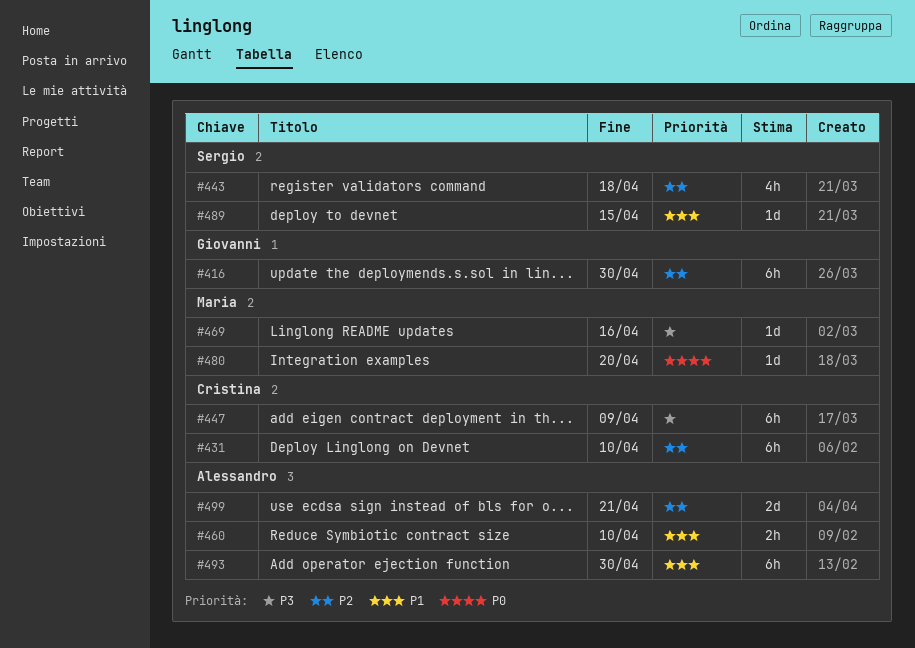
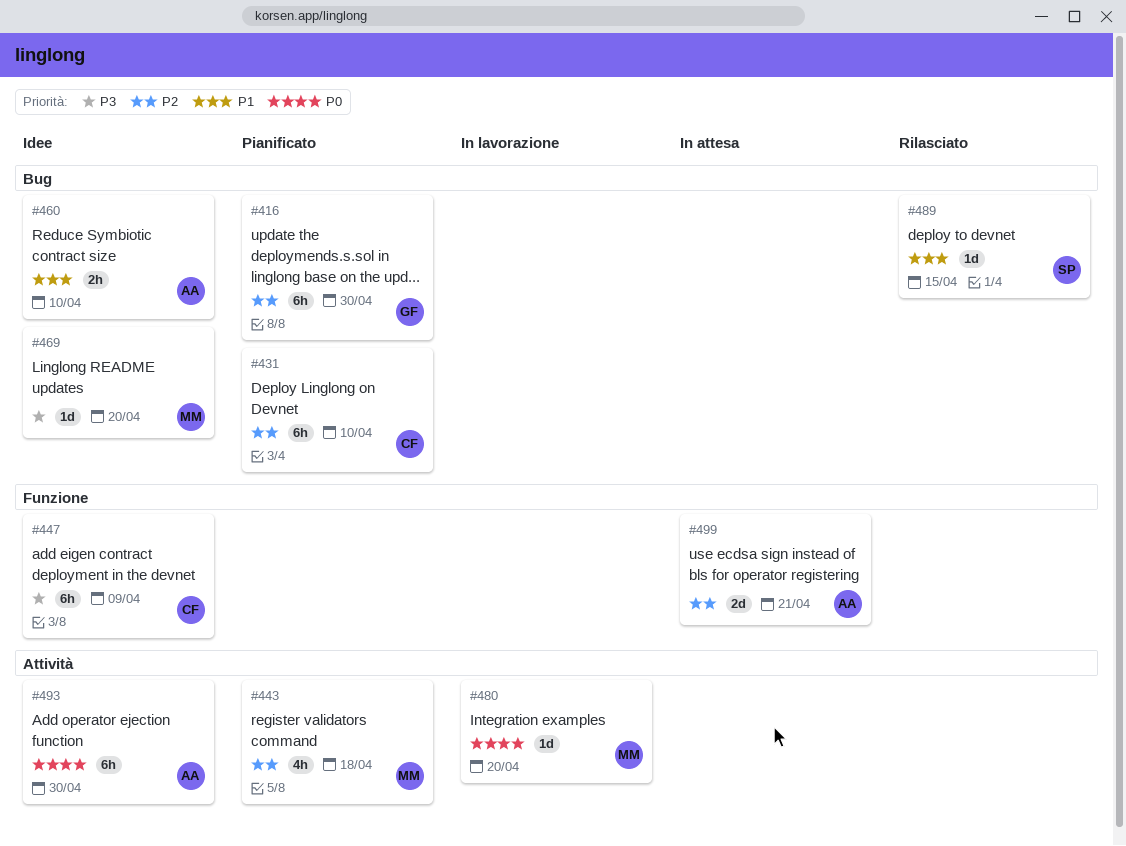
#443, owner: Sergio -> Maria
#469, due: Apr 16 -> Apr 20
#493, priority: P1 -> P0

